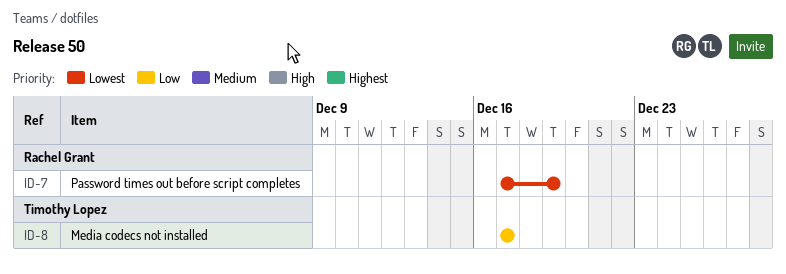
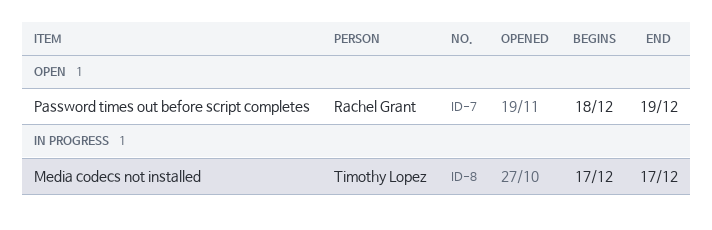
ID-7, start: Dec 17 -> Dec 18

